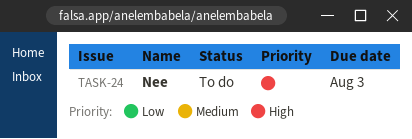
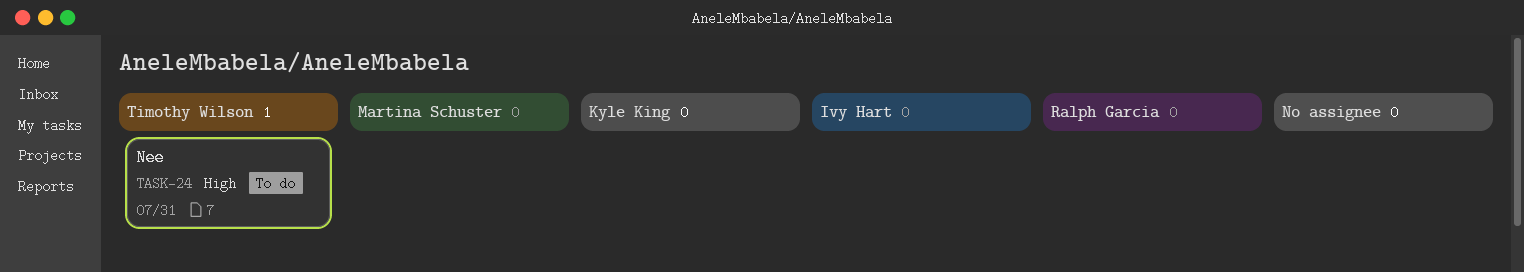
TASK-24, due: Aug 3 -> Jul 31

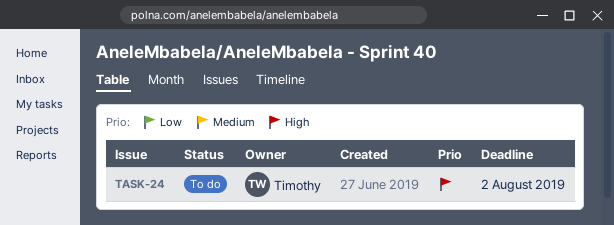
TASK-24, due: Jul 31 -> Aug 2

